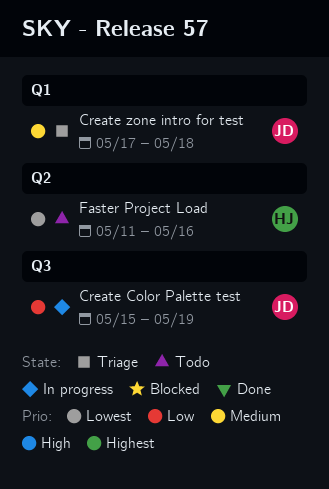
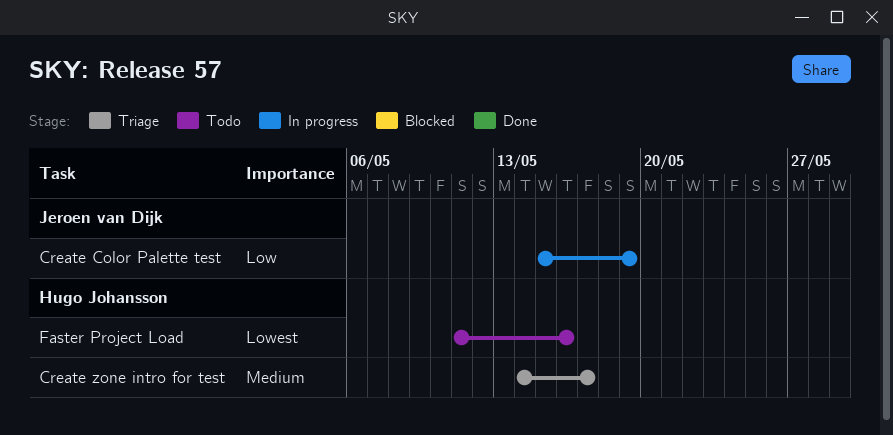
Create zone intro for test, owner: Jeroen van Dijk -> Hugo Johansson
Create zone intro for test, start: May 17 -> May 14
Create zone intro for test, due: May 18 -> May 17

